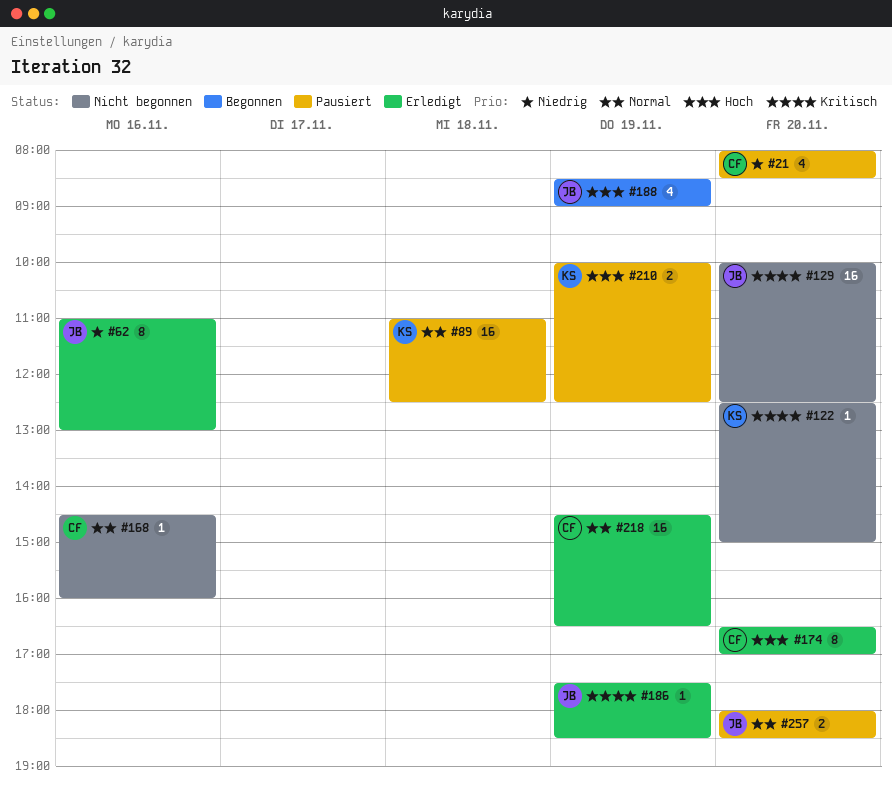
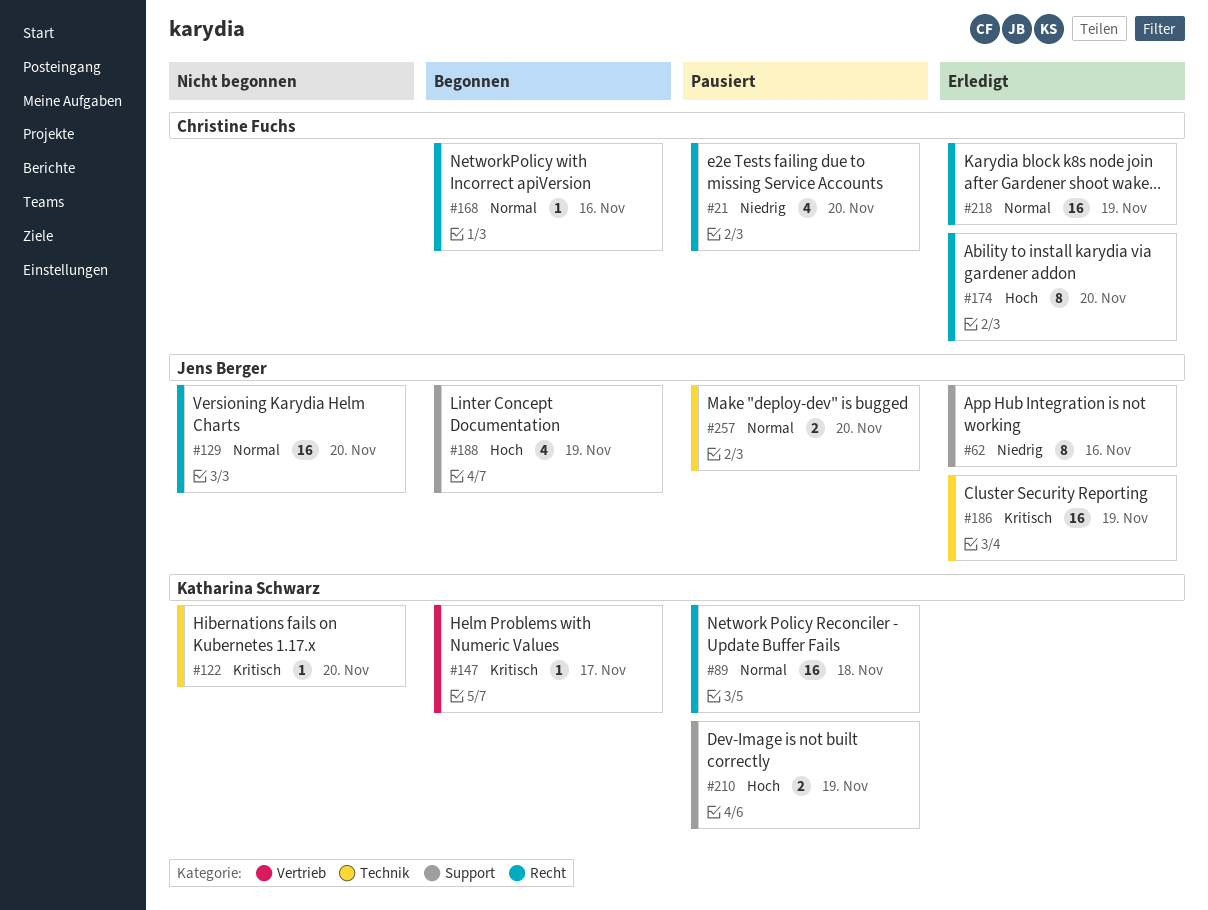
#129, priority: Kritisch -> Normal
#147: none -> present
#168, status: Nicht begonnen -> Begonnen
#186, estimate: 1 -> 16

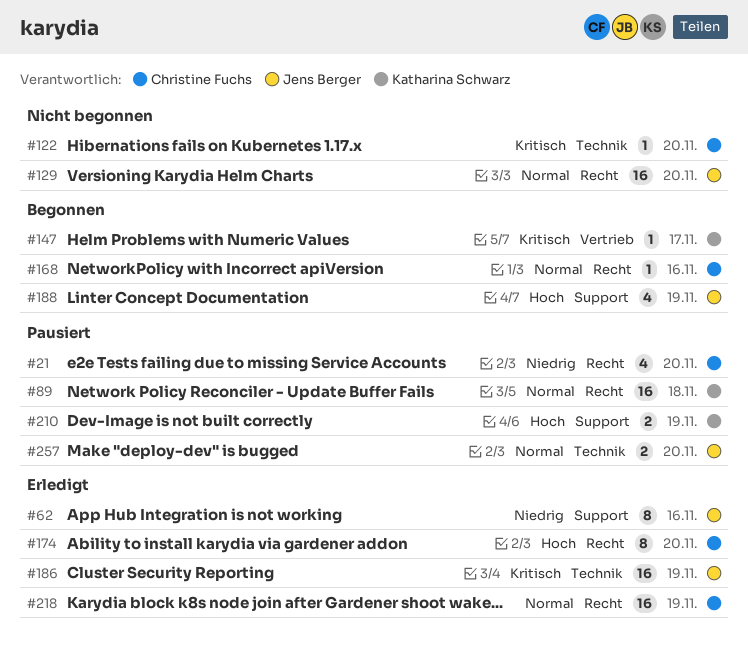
#122, owner: Katharina Schwarz -> Christine Fuchs

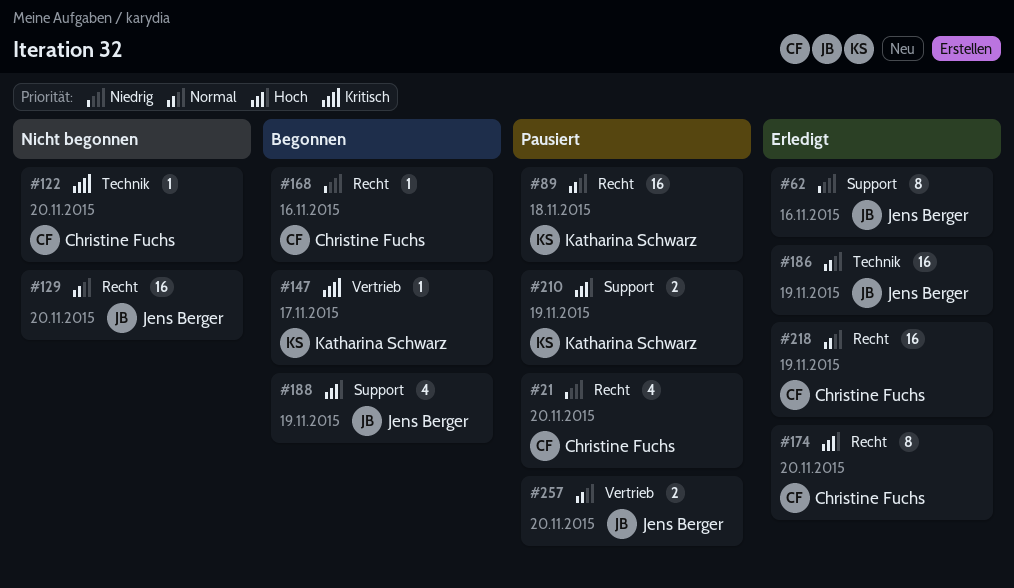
#168, priority: Normal -> Niedrig
#186, priority: Kritisch -> Normal
#257, label: Technik -> Vertrieb

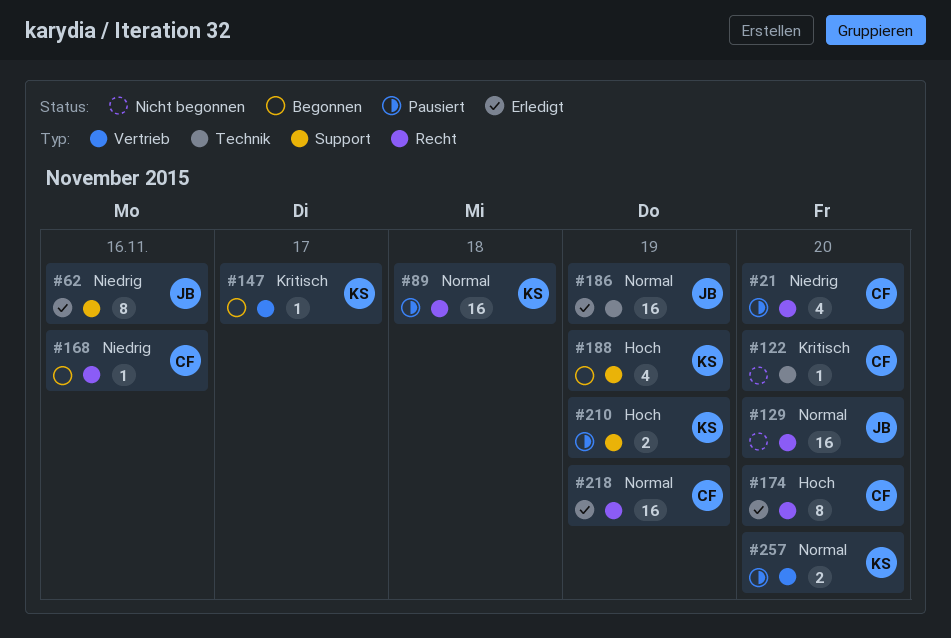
#188, owner: Jens Berger -> Katharina Schwarz
#257, owner: Jens Berger -> Katharina Schwarz

